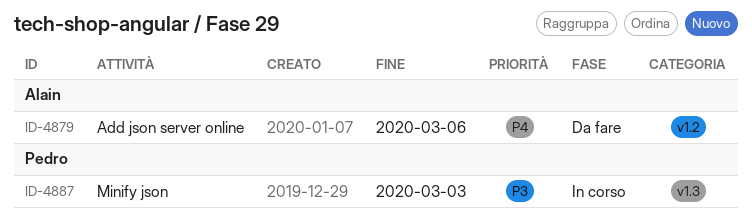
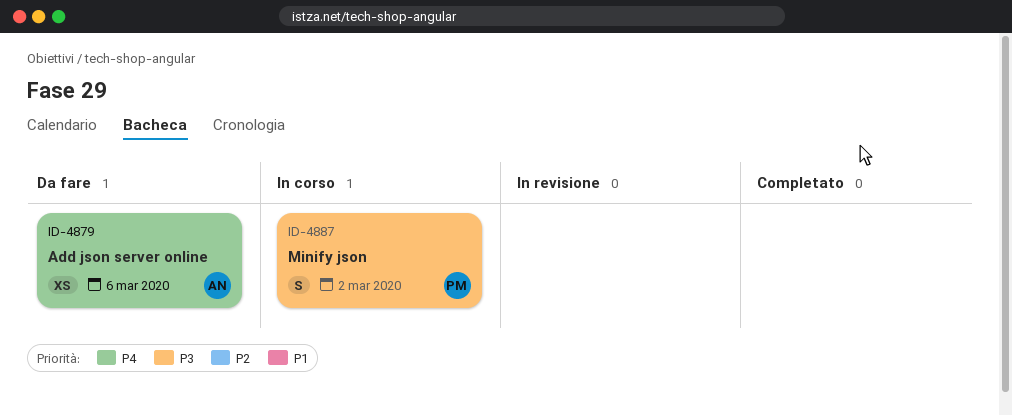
ID-4887, due: Mar 3 -> Mar 2

